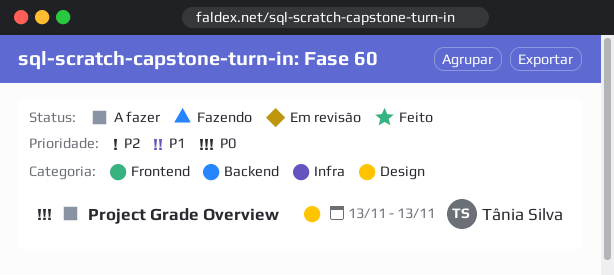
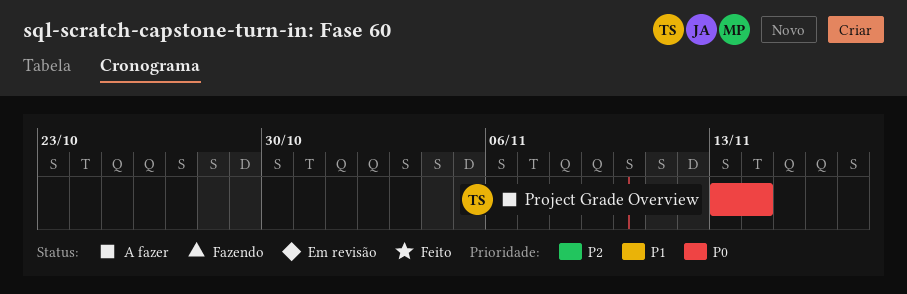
Project Grade Overview, due: Nov 13 -> Nov 14

